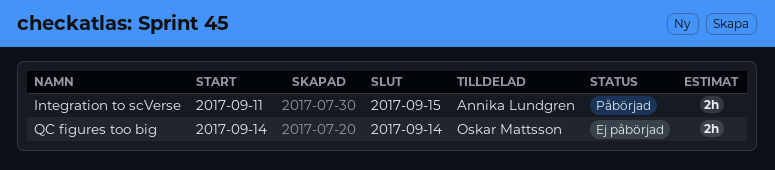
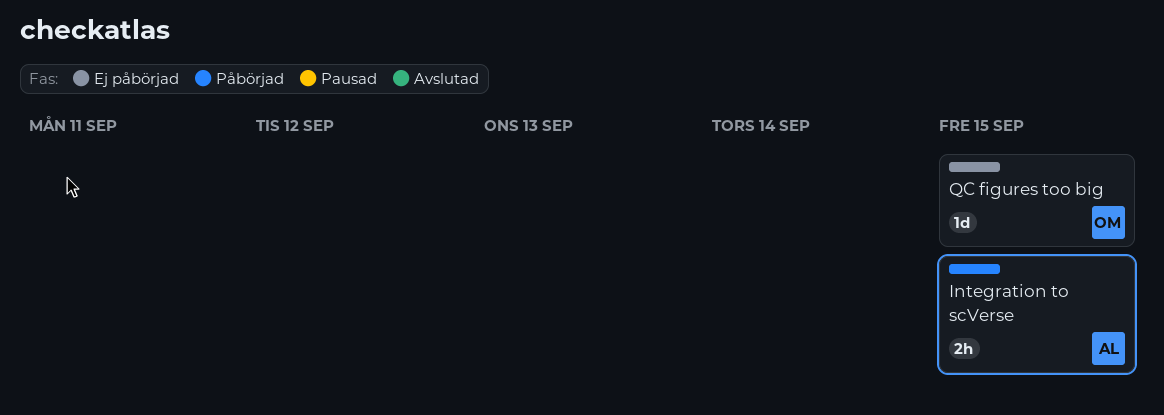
QC figures too big, estimate: 2h -> 1d
QC figures too big, due: Sep 14 -> Sep 15

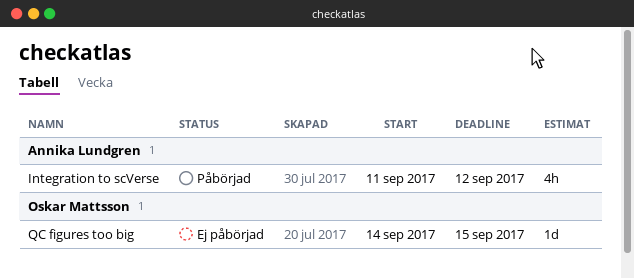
Integration to scVerse, estimate: 2h -> 4h
Integration to scVerse, due: Sep 15 -> Sep 12

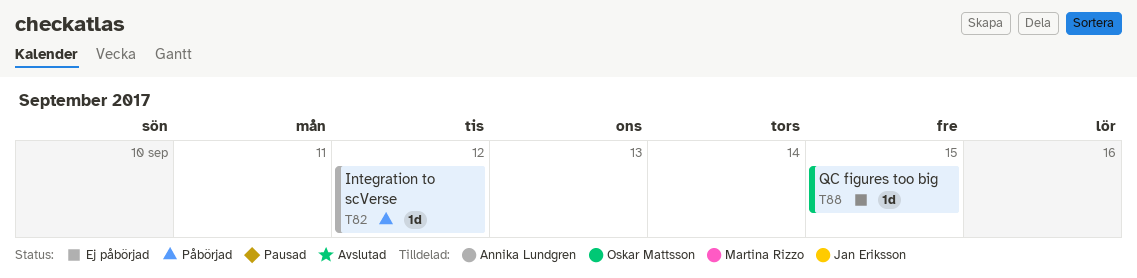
Integration to scVerse, estimate: 4h -> 1d

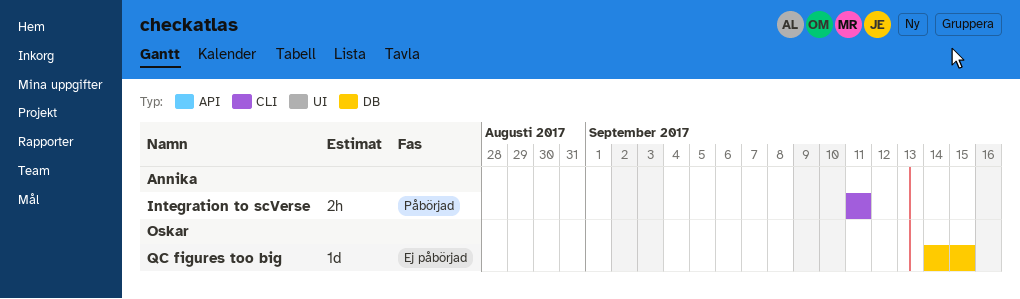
Integration to scVerse, estimate: 1d -> 2h
Integration to scVerse, due: Sep 12 -> Sep 11

